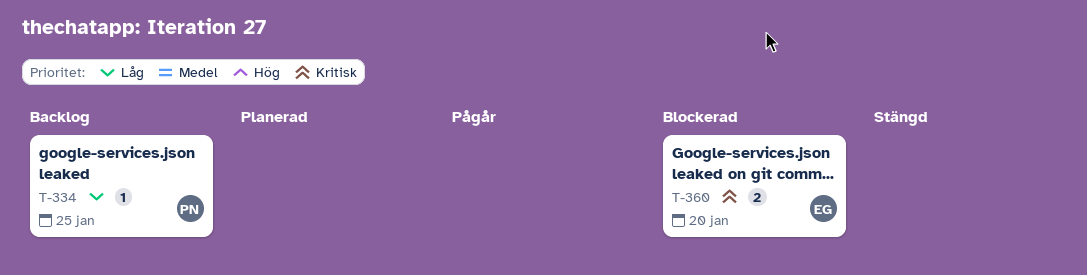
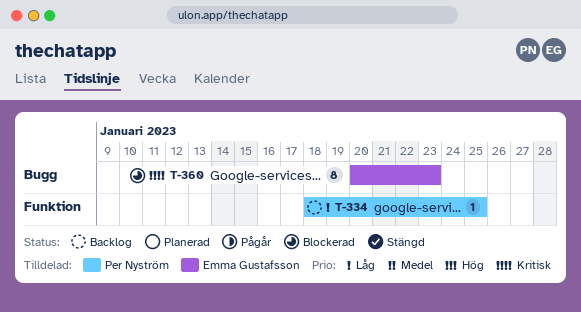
T-360, estimate: 2 -> 8
T-360, due: Jan 20 -> Jan 23

